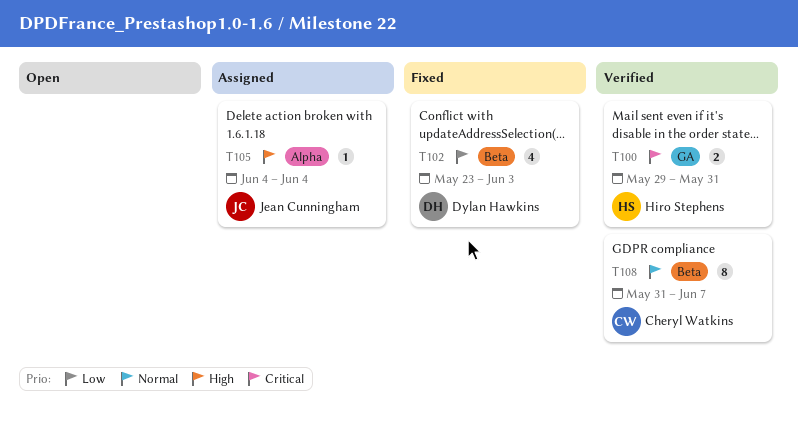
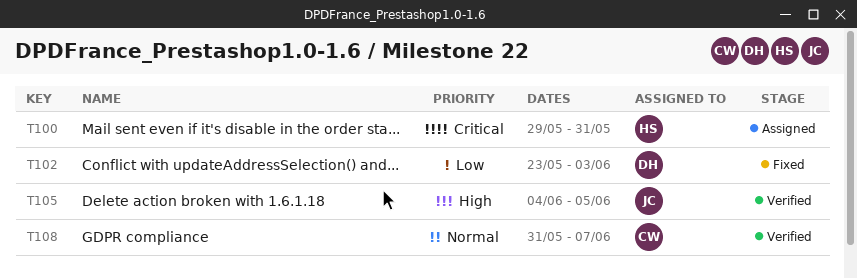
T100, status: Verified -> Assigned
T105, status: Assigned -> Verified
T105, due: Jun 4 -> Jun 5

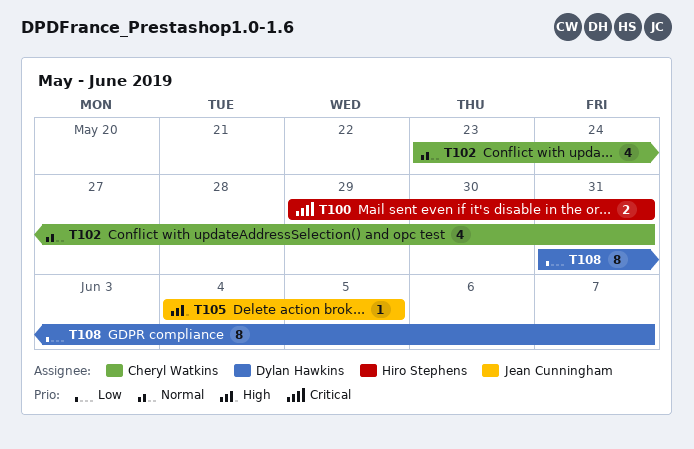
T102, owner: Dylan Hawkins -> Cheryl Watkins
T102, priority: Low -> Normal
T102, due: Jun 3 -> May 31
T108, owner: Cheryl Watkins -> Dylan Hawkins
T108, priority: Normal -> Low

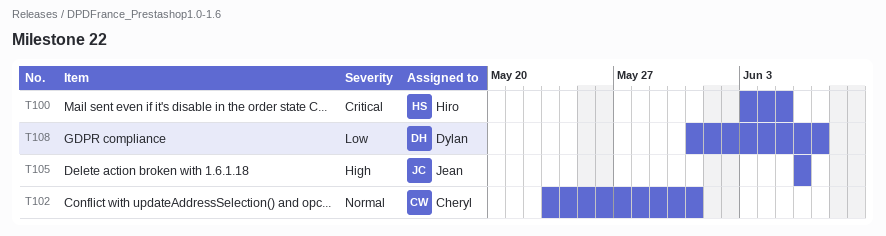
T100, start: May 29 -> Jun 3
T100, due: May 31 -> Jun 5
T105, start: Jun 4 -> Jun 6
T105, due: Jun 5 -> Jun 6

